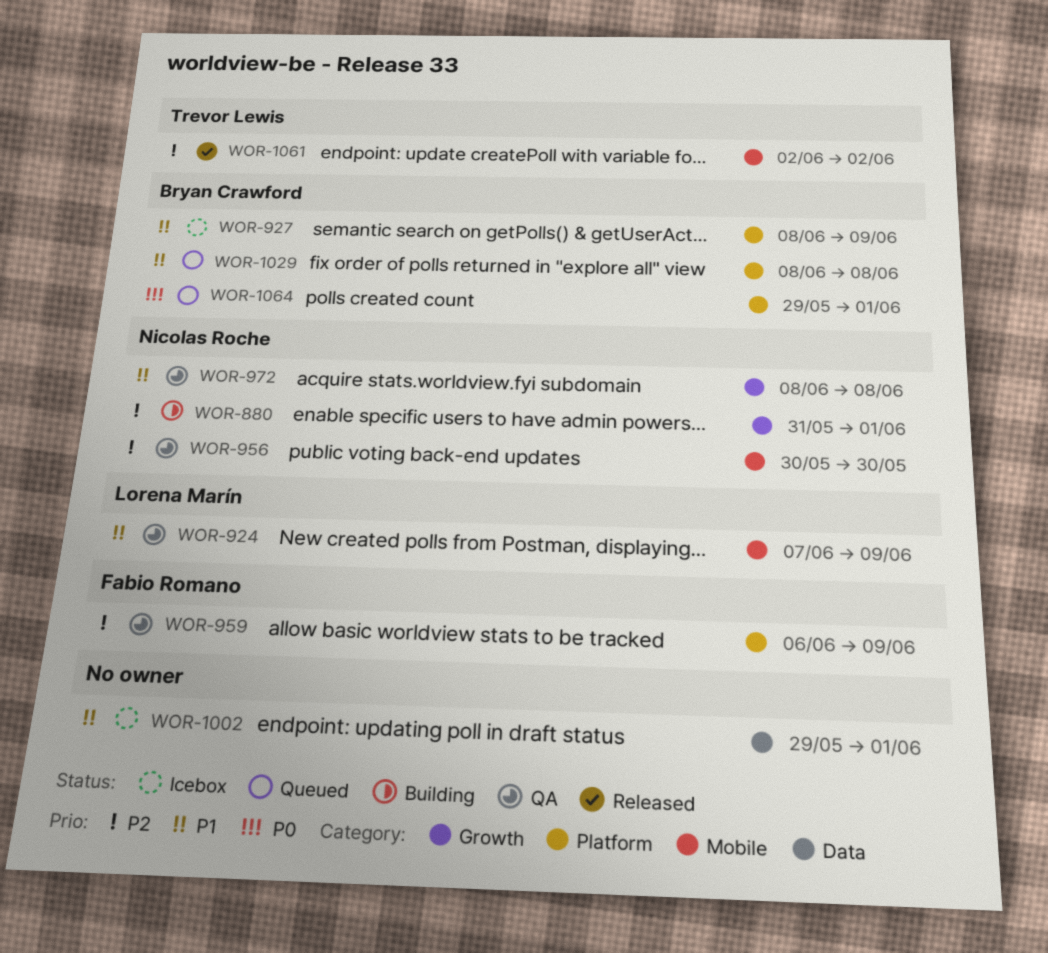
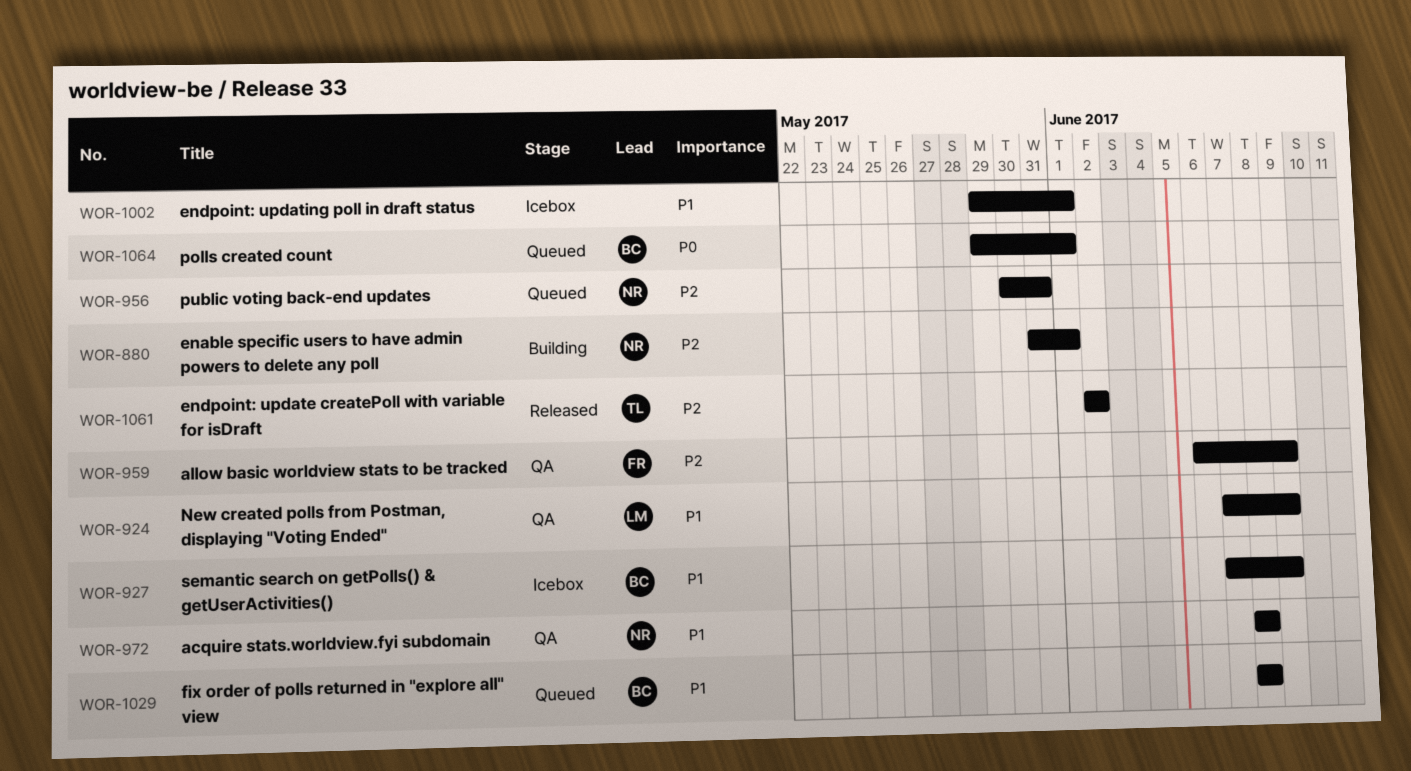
WOR-927, start: Jun 8 -> Jun 7
WOR-956, status: QA -> Queued
WOR-956, due: May 30 -> May 31

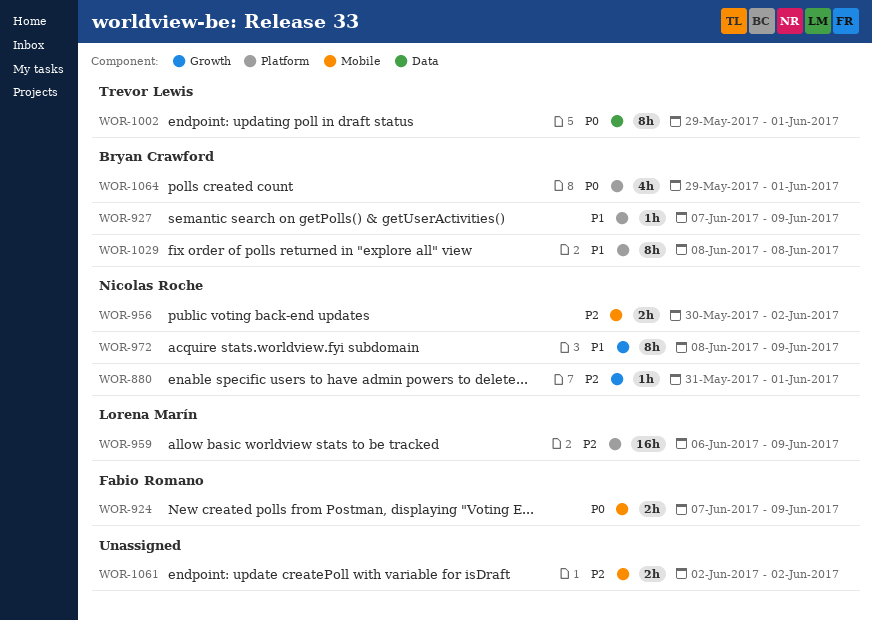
WOR-924, owner: Lorena Marín -> Fabio Romano
WOR-924, priority: P1 -> P0
WOR-956, due: May 31 -> Jun 2
WOR-959, owner: Fabio Romano -> Lorena Marín
WOR-972, due: Jun 8 -> Jun 9
WOR-1002, owner: none -> Trevor Lewis
WOR-1002, priority: P1 -> P0
WOR-1061, owner: Trevor Lewis -> none

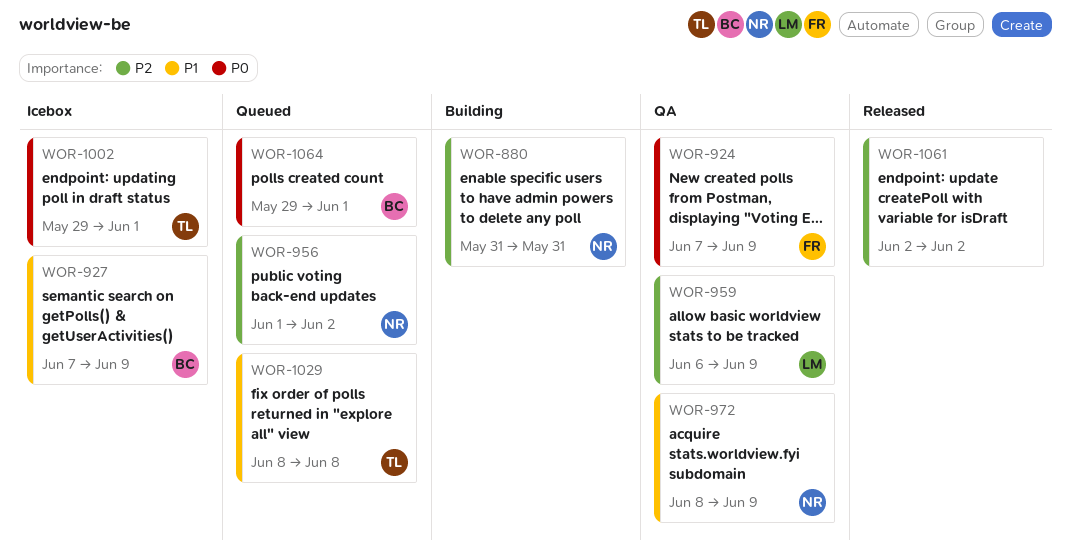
WOR-880, due: Jun 1 -> May 31
WOR-956, start: May 30 -> Jun 1
WOR-1029, owner: Bryan Crawford -> Trevor Lewis

